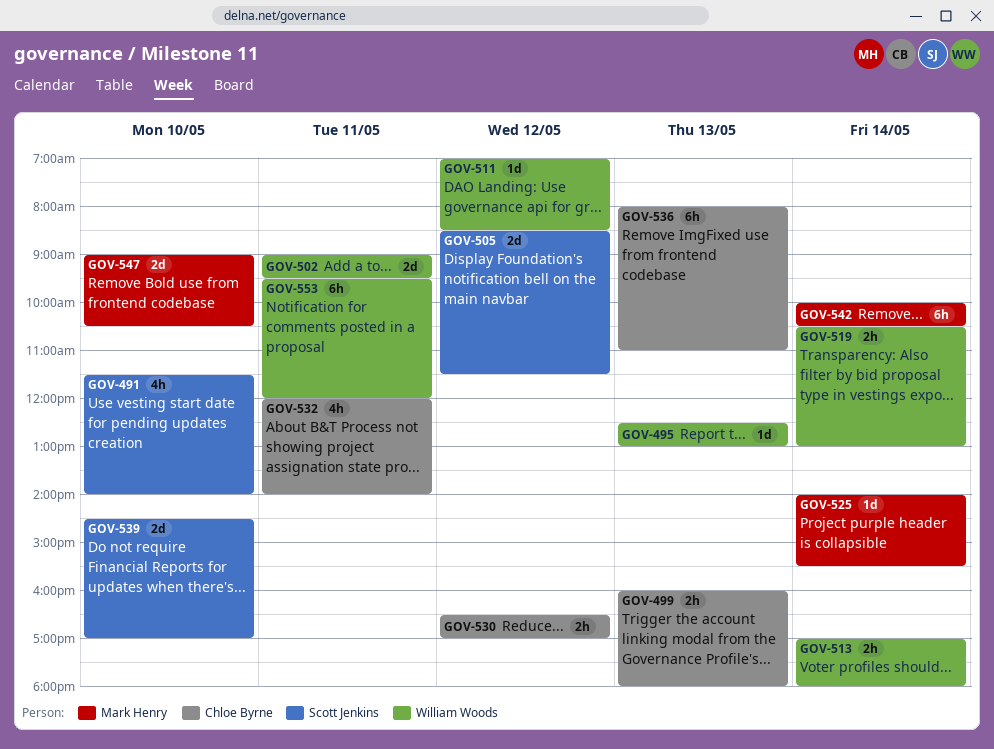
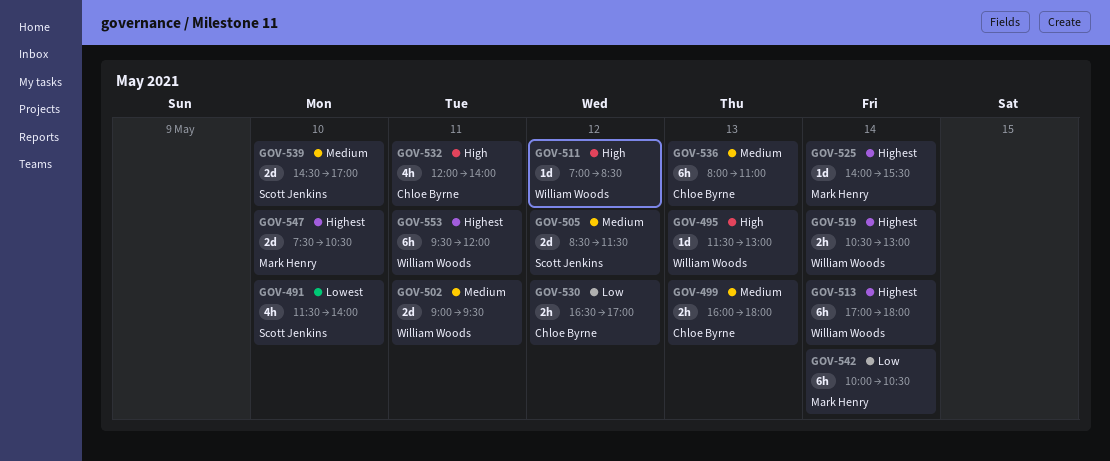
GOV-495, begins: 12:30 -> 11:30
GOV-513, estimate: 2h -> 6h
GOV-547, begins: 09:00 -> 07:30

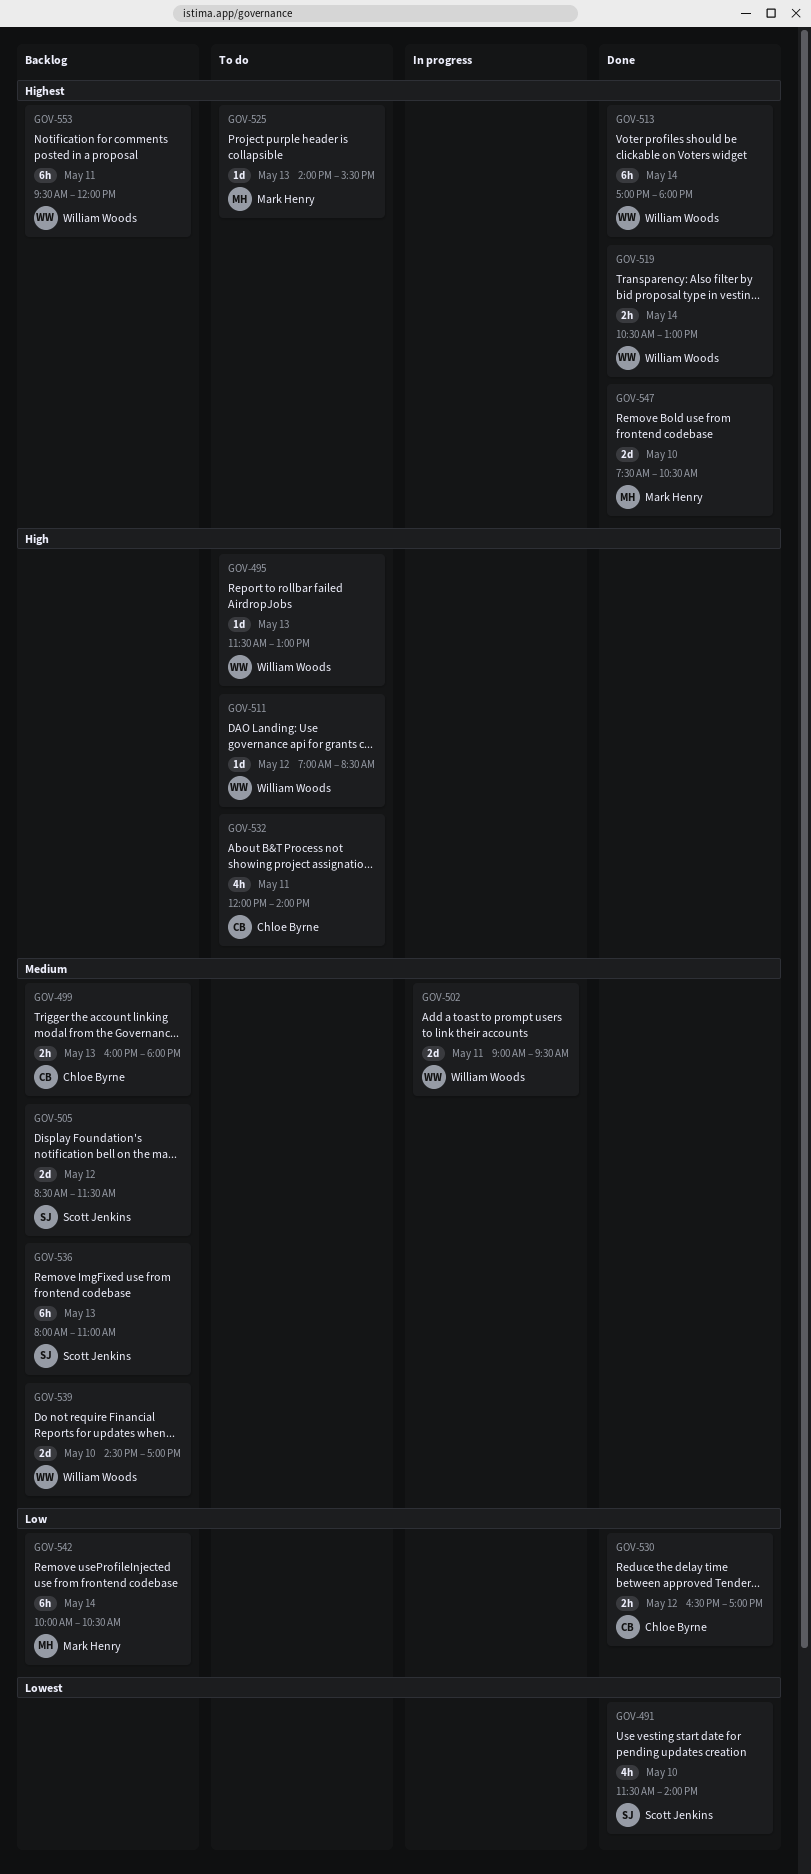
GOV-525, day: May 14 -> May 13
GOV-536, owner: Chloe Byrne -> Scott Jenkins
GOV-539, owner: Scott Jenkins -> William Woods

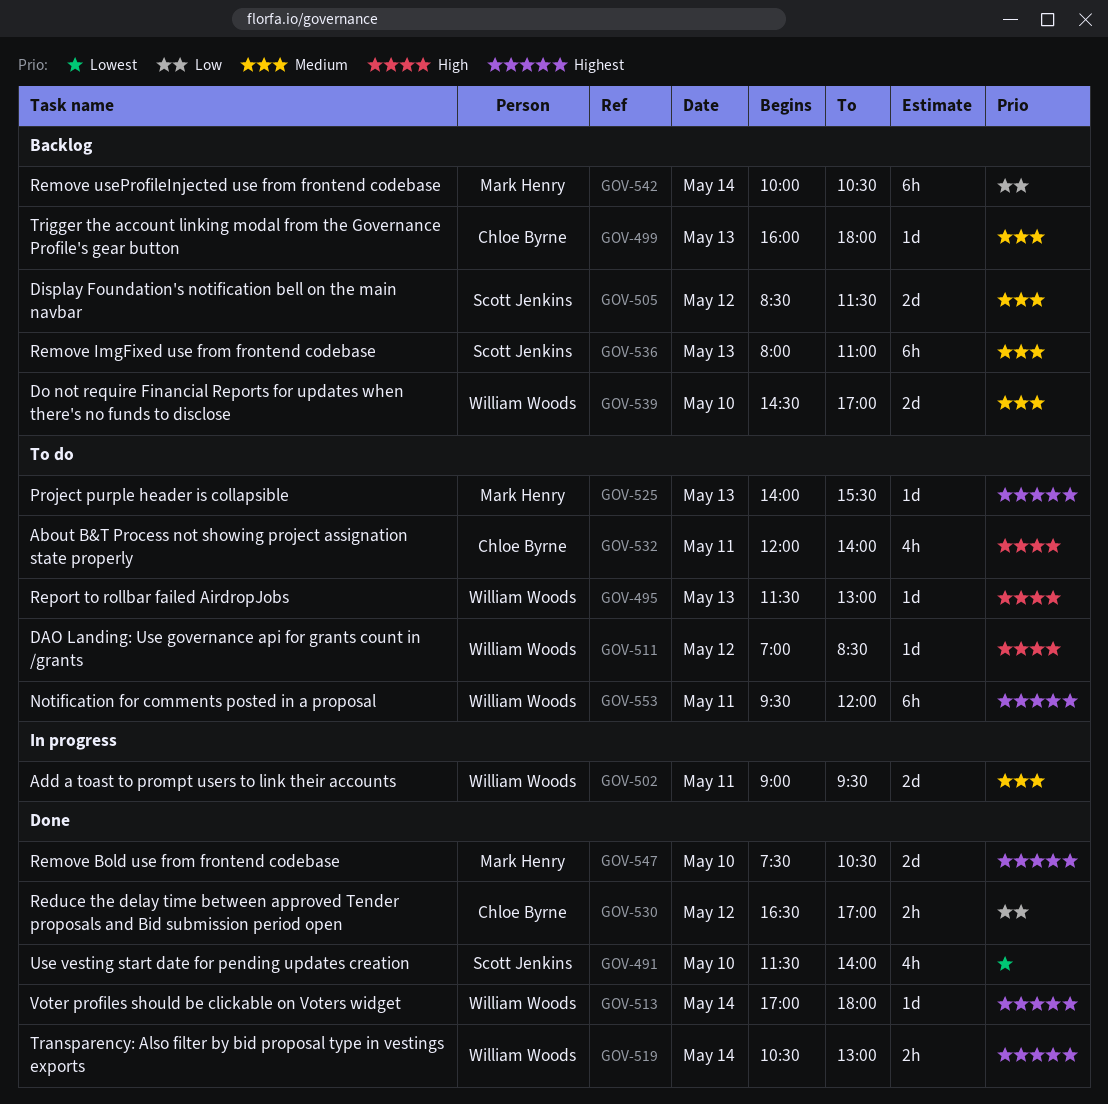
GOV-499, estimate: 2h -> 1d
GOV-513, estimate: 6h -> 1d
GOV-553, status: Backlog -> To do

